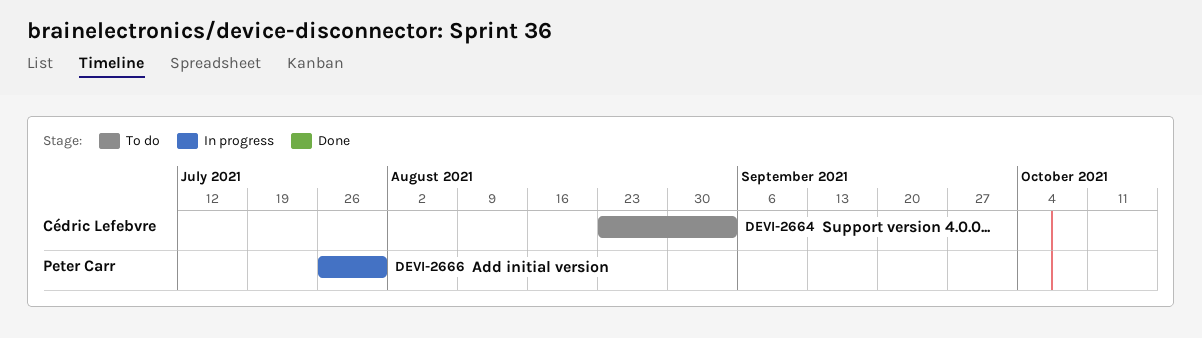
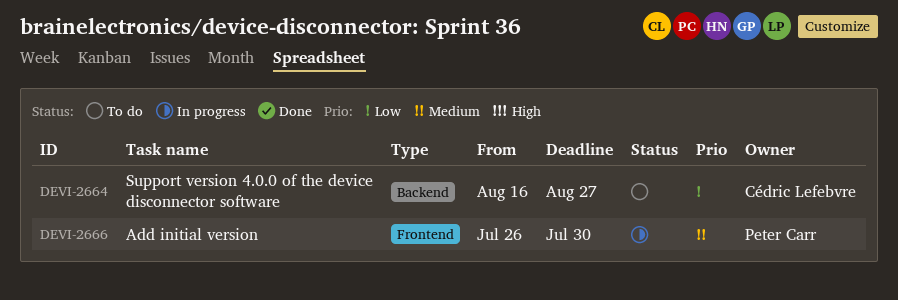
DEVI-2664, start: Aug 23 -> Aug 16
DEVI-2664, due: Sep 3 -> Aug 27

